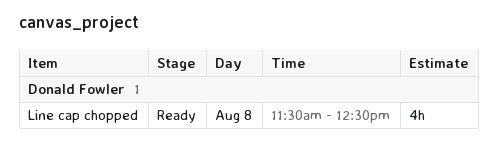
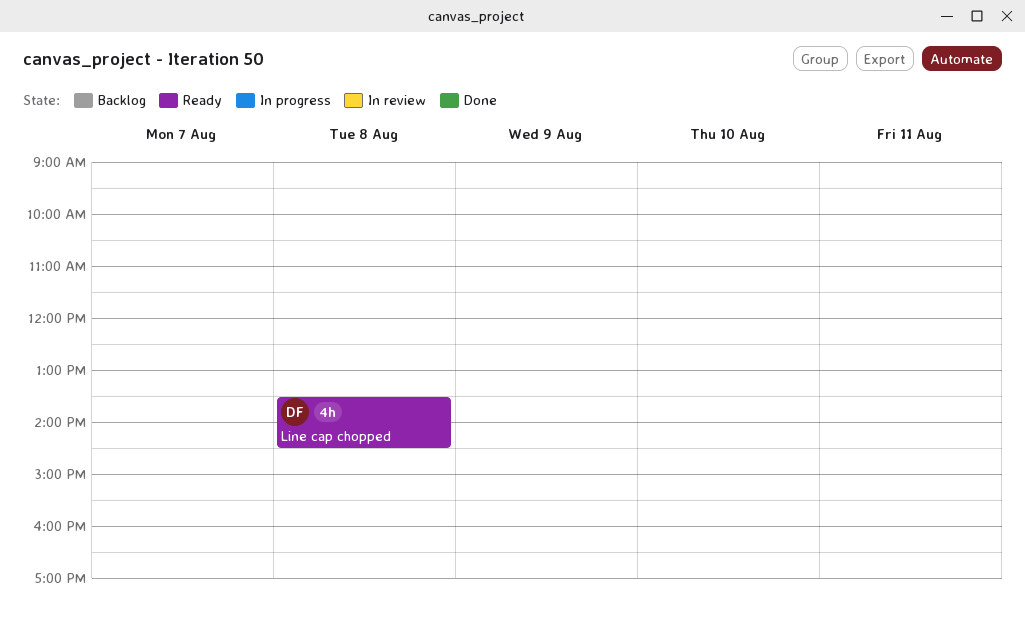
Line cap chopped, begins: 11:30 -> 13:30
Line cap chopped, ends: 12:30 -> 14:30

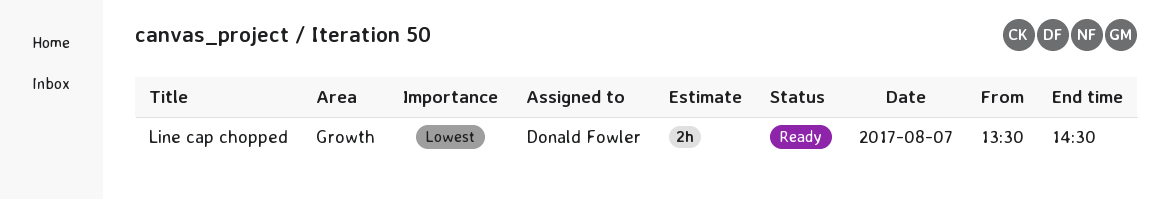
Line cap chopped, estimate: 4h -> 2h
Line cap chopped, day: Aug 8 -> Aug 7

